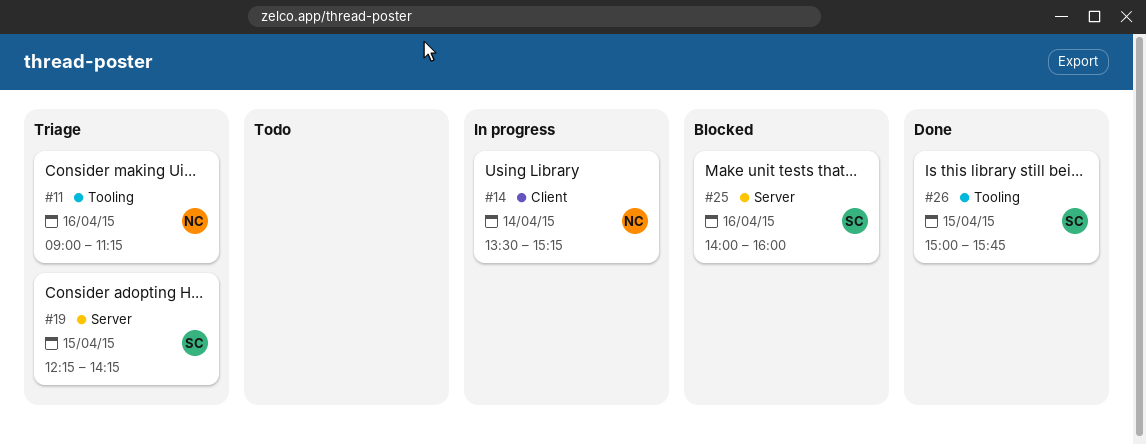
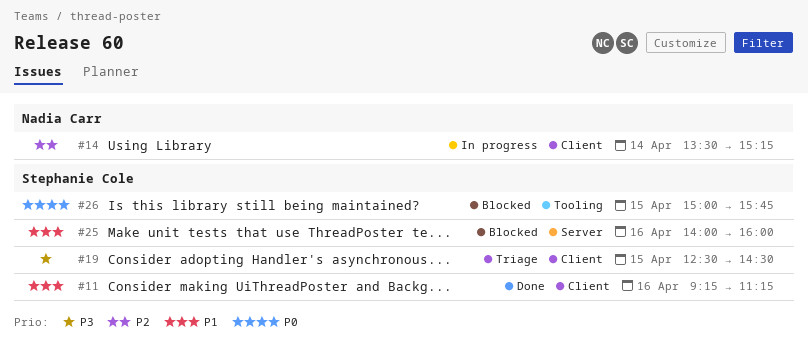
#11, status: Triage -> Done
#11, owner: Nadia Carr -> Stephanie Cole
#11, label: Tooling -> Client
#11, begins: 09:00 -> 09:15
#19, label: Server -> Client
#19, begins: 12:15 -> 12:30
#19, ends: 14:15 -> 14:30
#26, status: Done -> Blocked

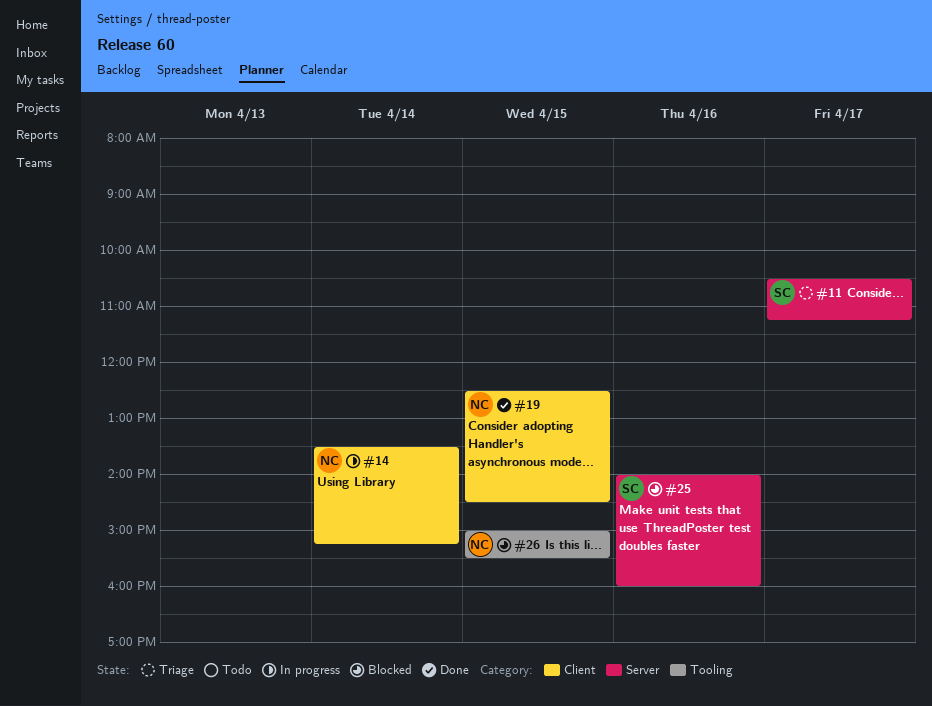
#11, status: Done -> Triage
#11, label: Client -> Server
#11, day: Apr 16 -> Apr 17
#11, begins: 09:15 -> 10:30
#19, status: Triage -> Done
#19, owner: Stephanie Cole -> Nadia Carr
#26, owner: Stephanie Cole -> Nadia Carr
#26, ends: 15:45 -> 15:30

